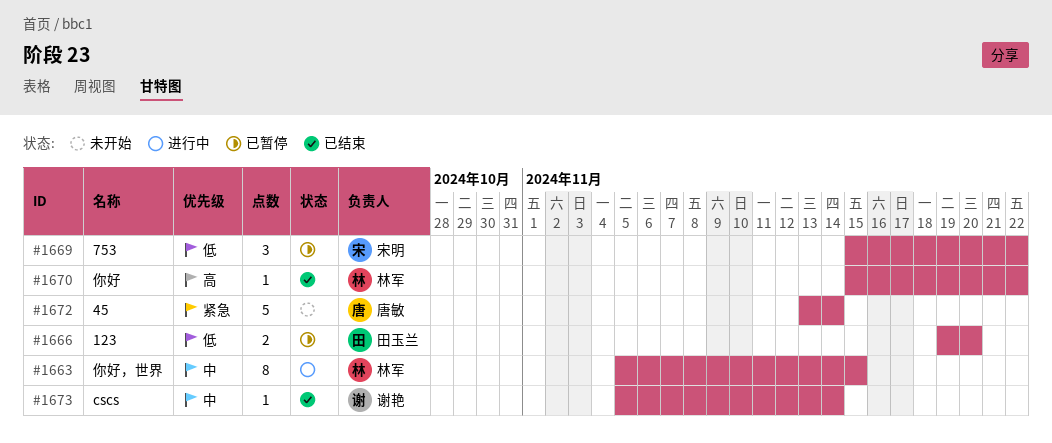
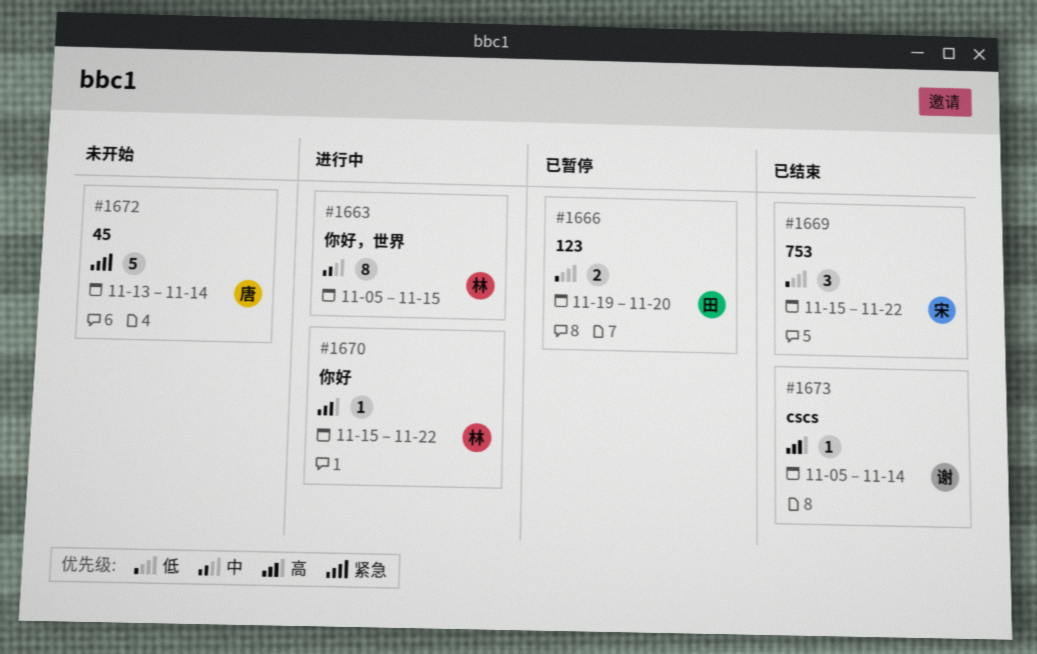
#1669, status: 已暂停 -> 已结束
#1670, status: 已结束 -> 进行中
#1673, priority: 中 -> 高

